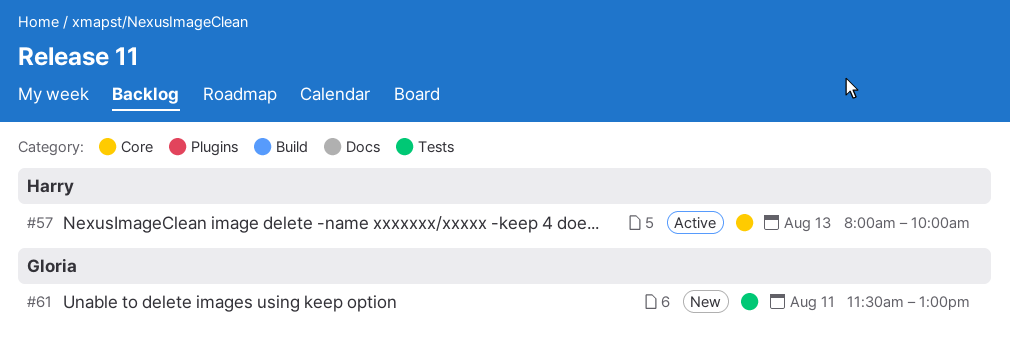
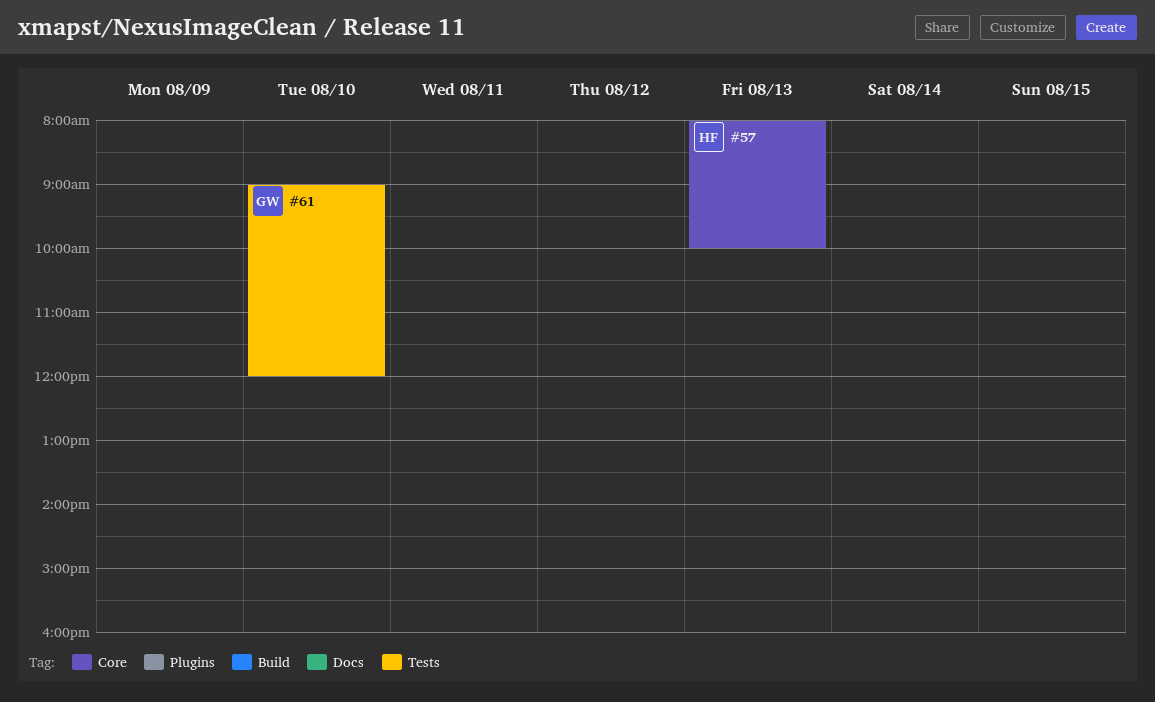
#61, day: Aug 11 -> Aug 10
#61, begins: 11:30 -> 09:00
#61, ends: 13:00 -> 12:00

